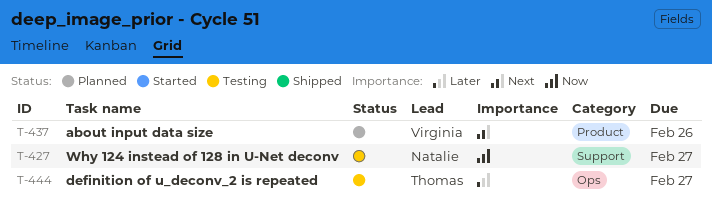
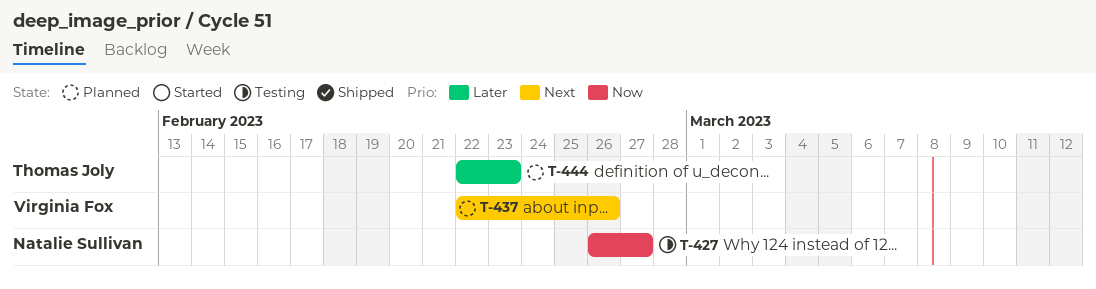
T-444, status: Testing -> Planned
T-444, due: Feb 27 -> Feb 23

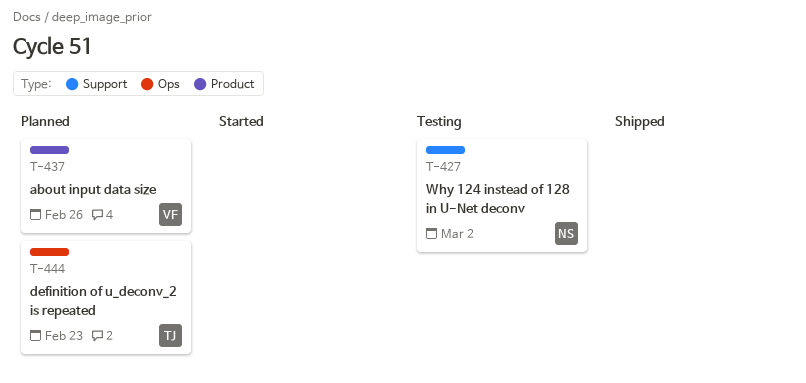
T-427, due: Feb 27 -> Mar 2

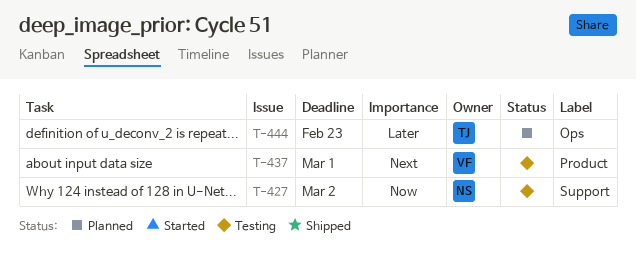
T-437, status: Planned -> Testing
T-437, due: Feb 26 -> Mar 1

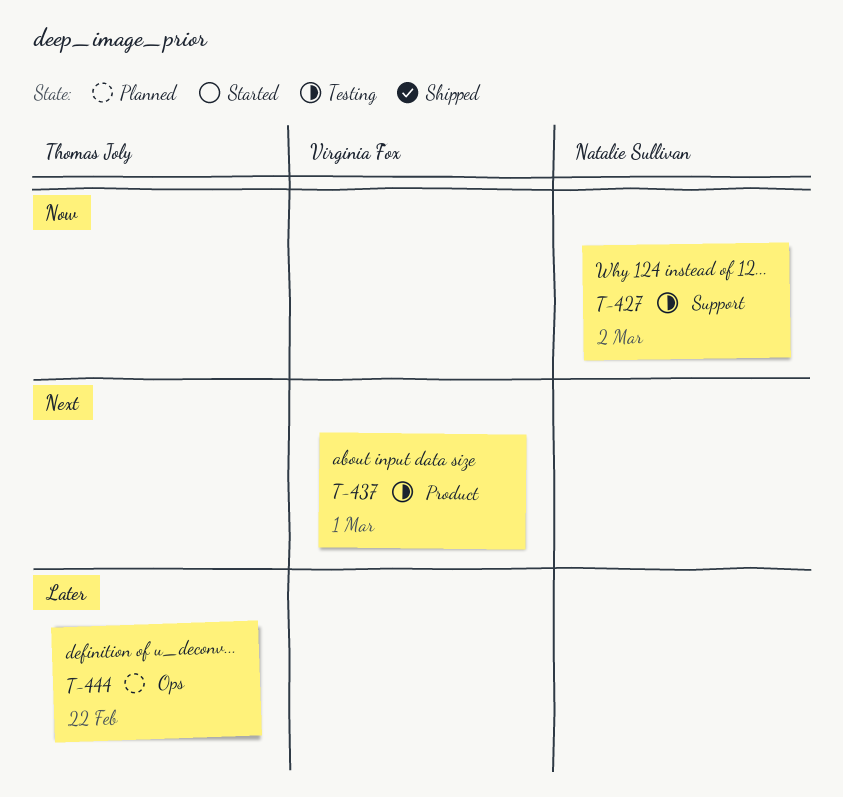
T-444, due: Feb 23 -> Feb 22

